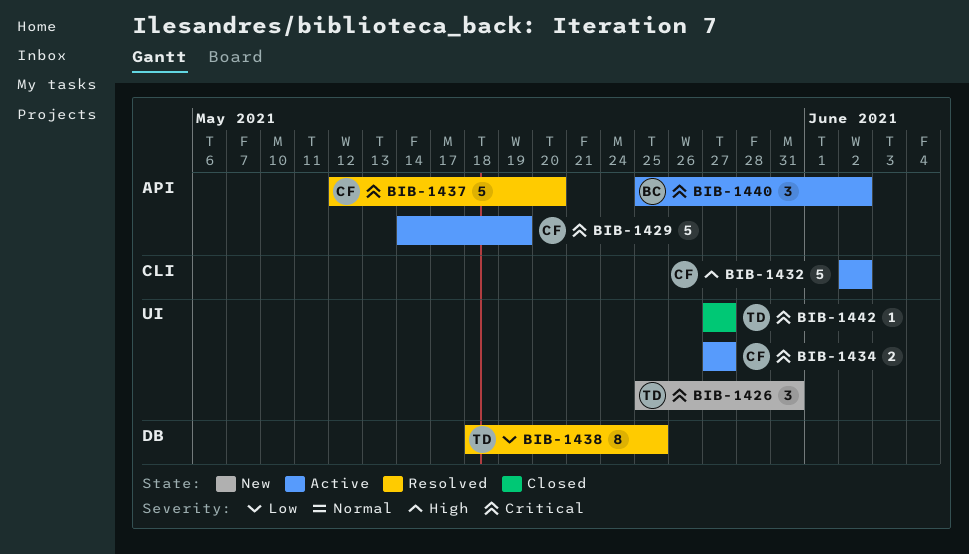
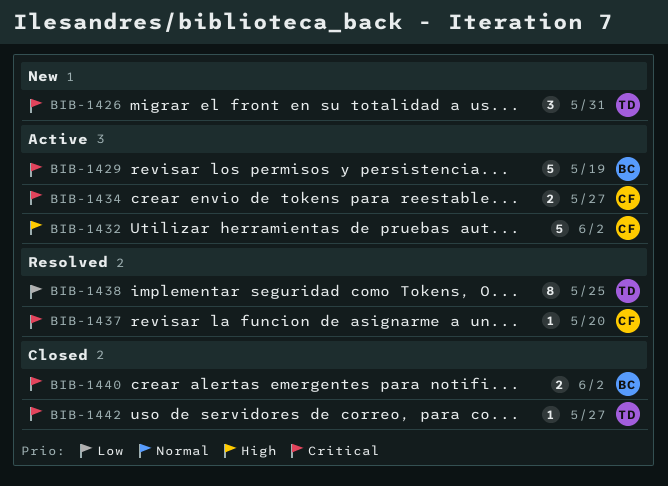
BIB-1429, owner: CF -> BC
BIB-1437, estimate: 5 -> 1
BIB-1440, status: Active -> Closed
BIB-1440, estimate: 3 -> 2

